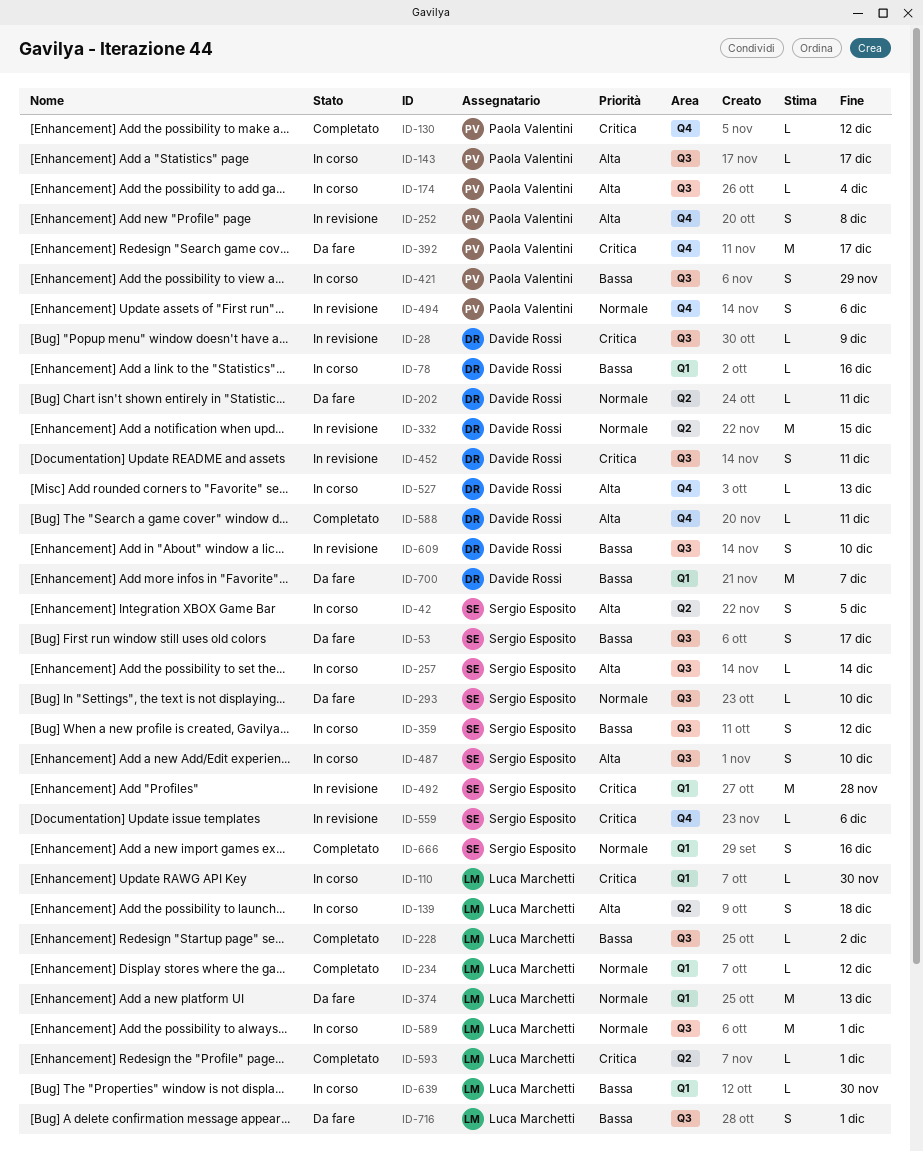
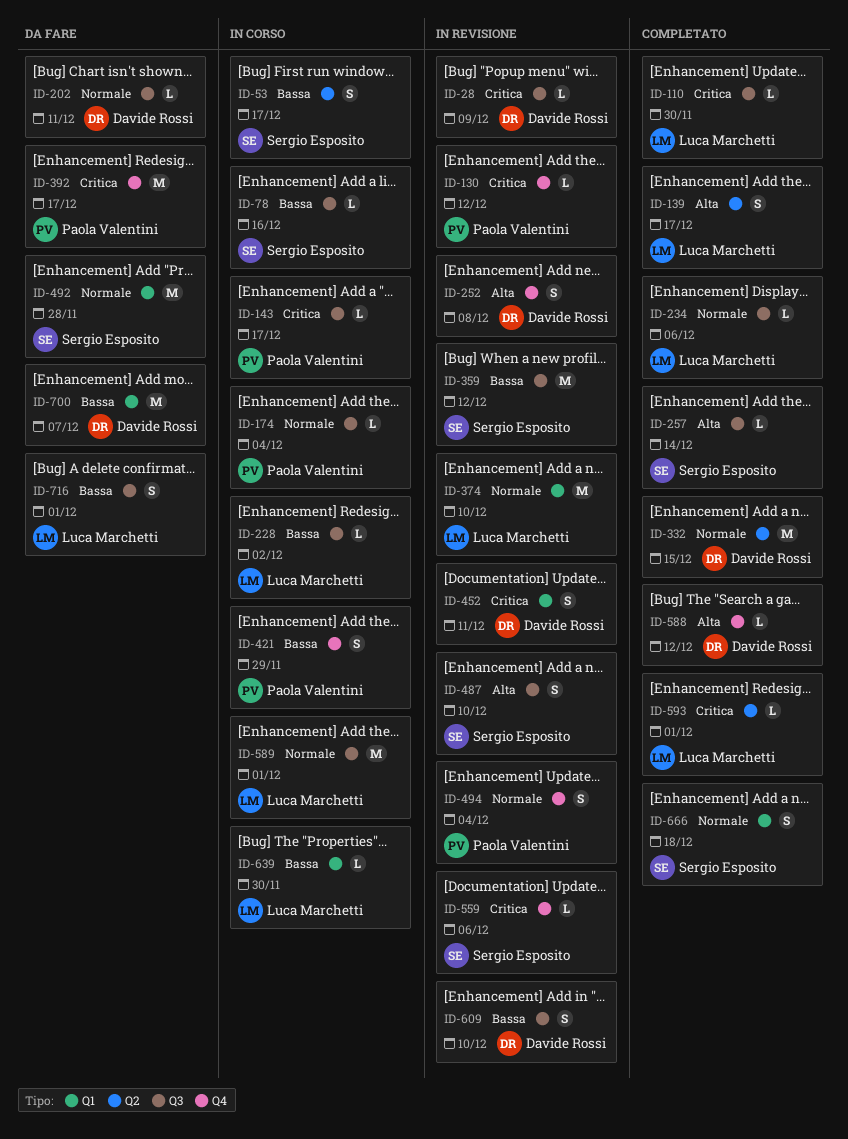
ID-42: present -> none
ID-53, status: Da fare -> In corso
ID-53, label: Q3 -> Q2
ID-78, owner: Davide Rossi -> Sergio Esposito
ID-78, label: Q1 -> Q3
ID-110, status: In corso -> Completato
ID-110, label: Q1 -> Q3
ID-130, status: Completato -> In revisione
ID-139, status: In corso -> Completato
ID-139, due: Dec 18 -> Dec 17
ID-143, priority: Alta -> Critica
ID-174, priority: Alta -> Normale
ID-202, label: Q2 -> Q3
ID-228, status: Completato -> In corso
ID-234, label: Q1 -> Q3
ID-234, due: Dec 12 -> Dec 6
ID-252, owner: Paola Valentini -> Davide Rossi
ID-257, status: In corso -> Completato
ID-293: present -> none
ID-332, status: In revisione -> Completato
ID-359, status: In corso -> In revisione
ID-359, estimate: S -> M
ID-374, status: Da fare -> In revisione
ID-374, due: Dec 13 -> Dec 10
ID-421, label: Q3 -> Q4
ID-452, label: Q3 -> Q1
ID-487, status: In corso -> In revisione
ID-492, status: In revisione -> Da fare
ID-492, priority: Critica -> Normale
ID-494, due: Dec 6 -> Dec 4
ID-527: present -> none
ID-588, due: Dec 11 -> Dec 12
ID-666, due: Dec 16 -> Dec 18

